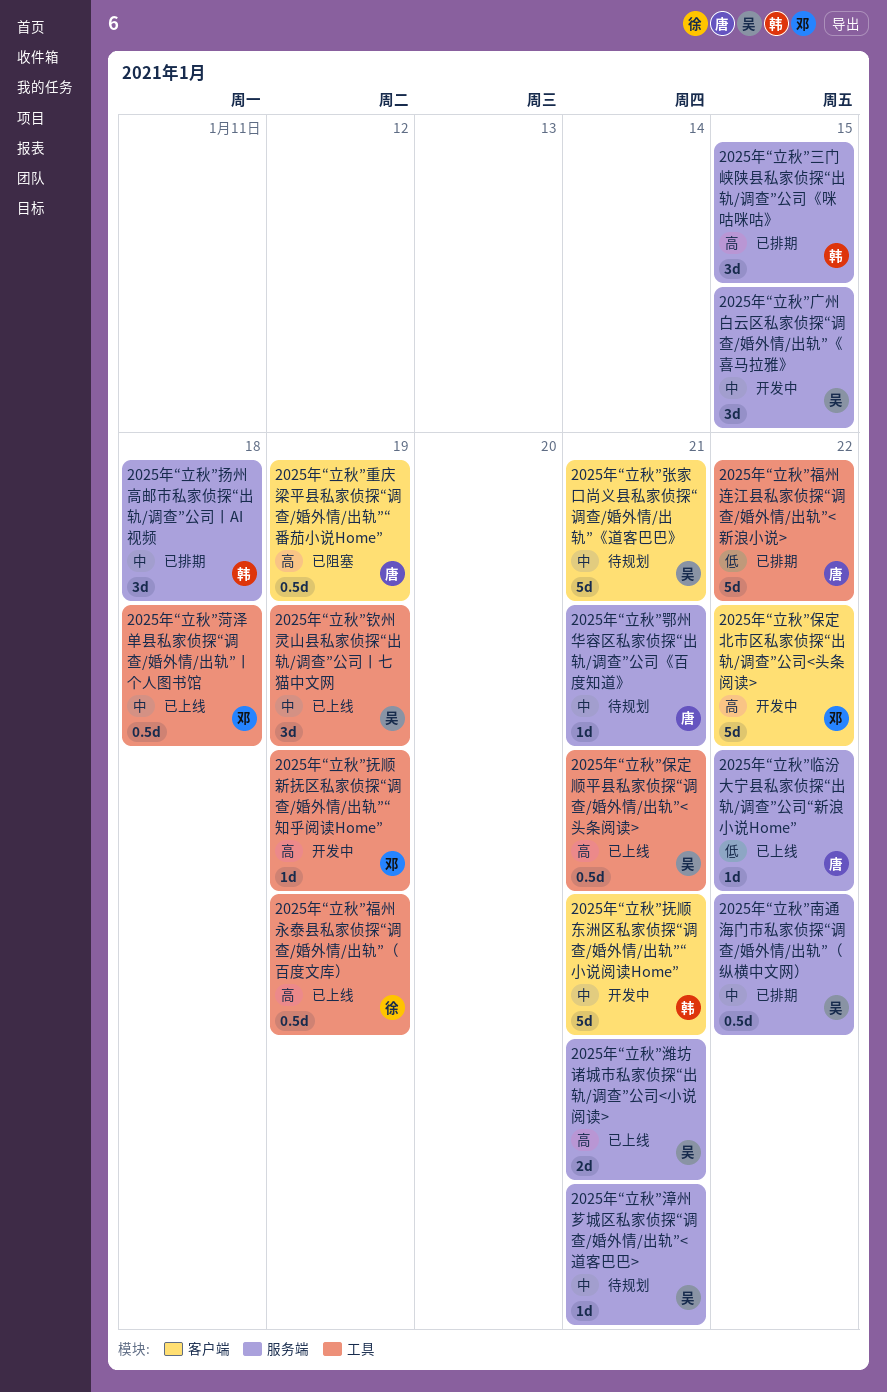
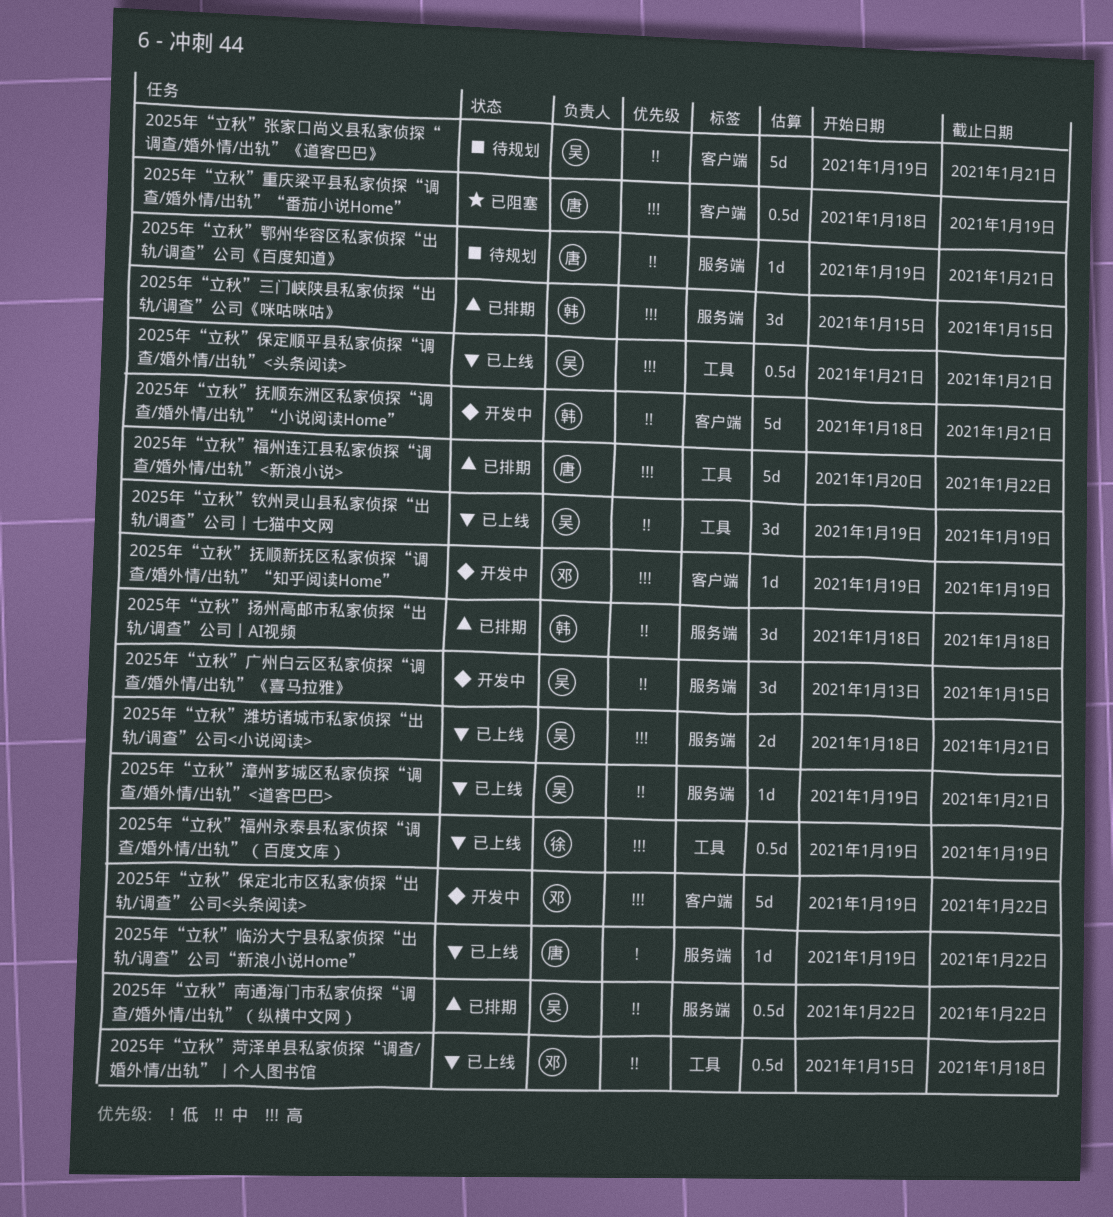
2025年“立秋”抚顺新抚区私家侦探“调查/婚外情/出轨”“知乎阅读Home”, label: 工具 -> 客户端
2025年“立秋”漳州芗城区私家侦探“调查/婚外情/出轨”<道客巴巴>, status: 待规划 -> 已上线
2025年“立秋”福州连江县私家侦探“调查/婚外情/出轨”<新浪小说>, priority: 低 -> 高

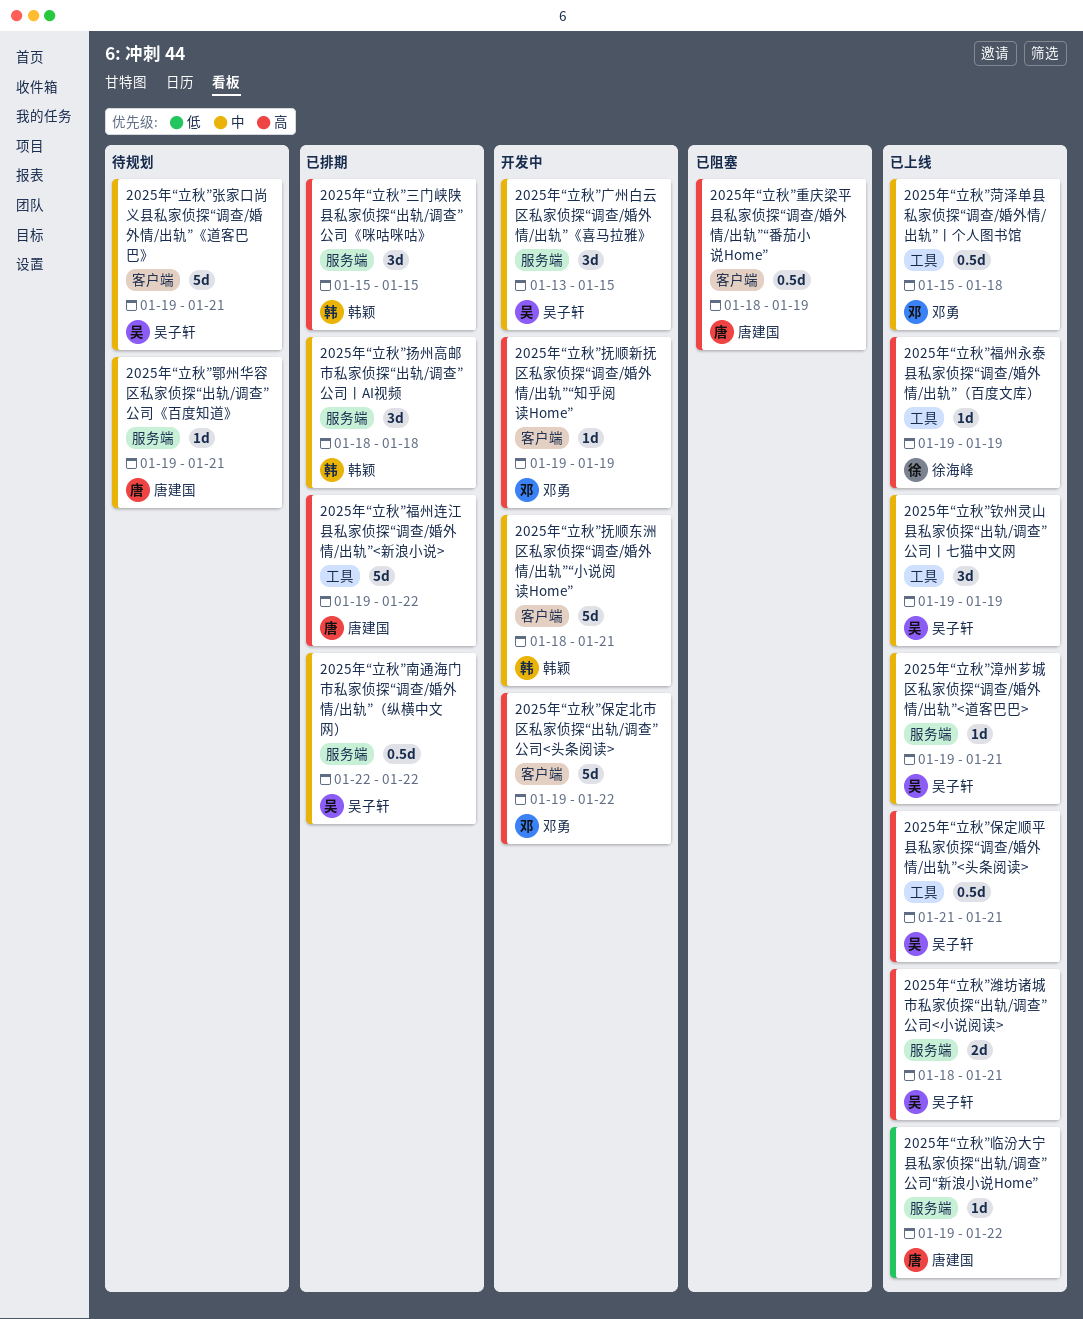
2025年“立秋”福州永泰县私家侦探“调查/婚外情/出轨”（百度文库）, estimate: 0.5d -> 1d
2025年“立秋”福州连江县私家侦探“调查/婚外情/出轨”<新浪小说>, start: Jan 20 -> Jan 19

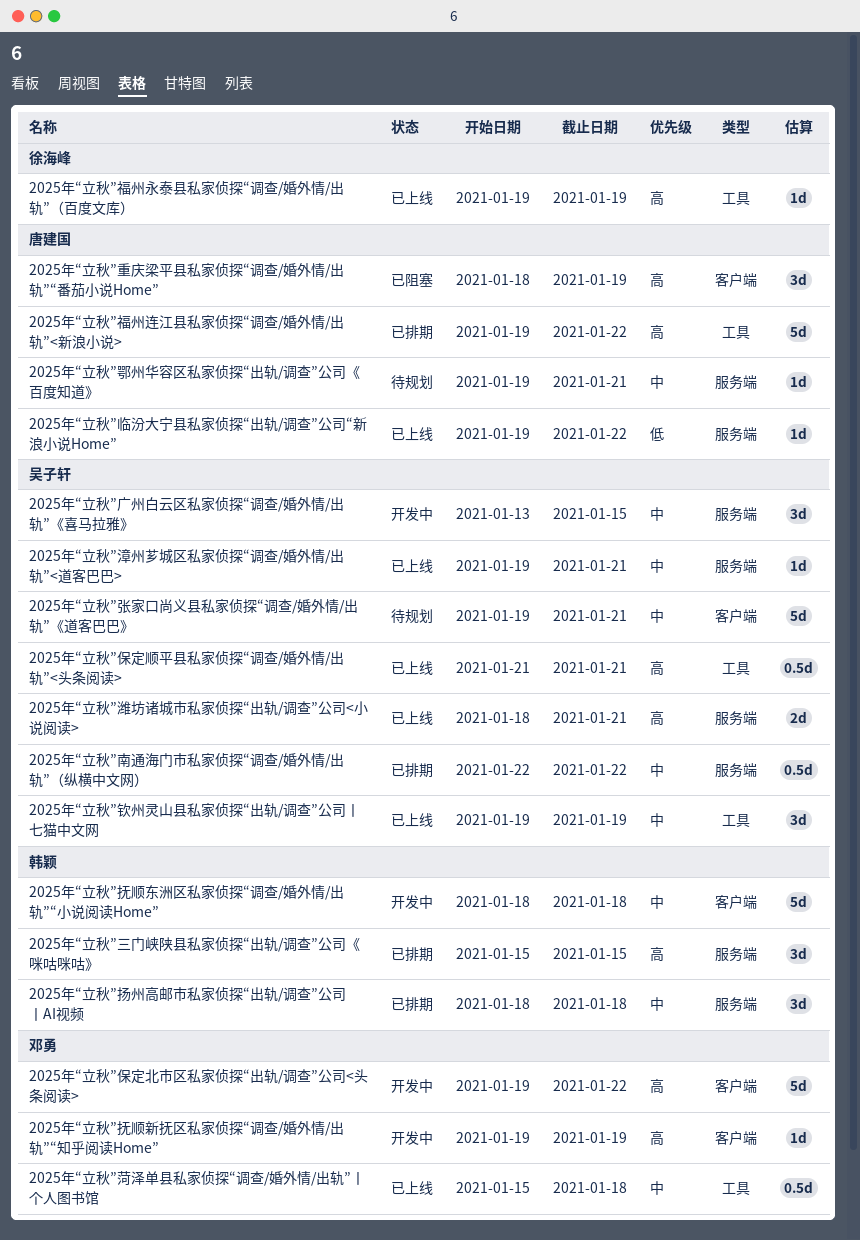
2025年“立秋”抚顺东洲区私家侦探“调查/婚外情/出轨”“小说阅读Home”, due: Jan 21 -> Jan 18
2025年“立秋”重庆梁平县私家侦探“调查/婚外情/出轨”“番茄小说Home”, estimate: 0.5d -> 3d

